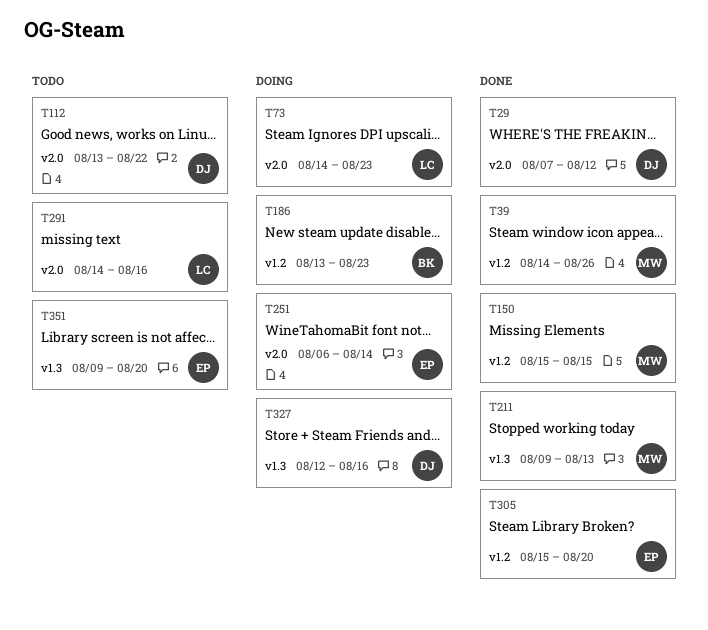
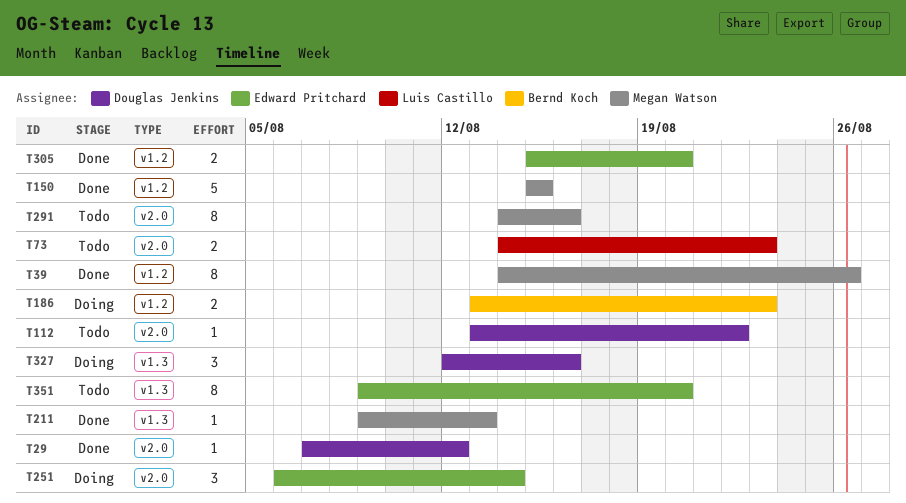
T73, status: Doing -> Todo
T291, owner: Luis Castillo -> Megan Watson

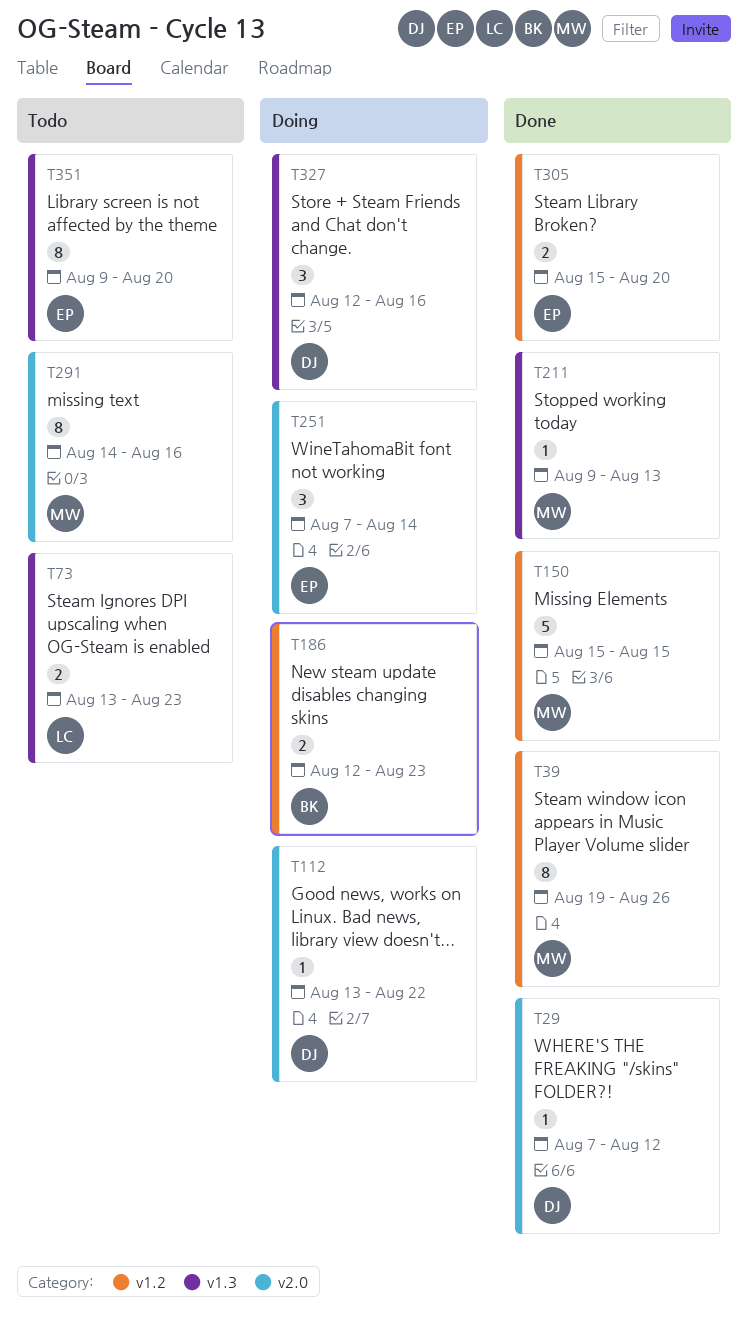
T39, start: Aug 14 -> Aug 19
T73, label: v2.0 -> v1.3
T73, start: Aug 14 -> Aug 13
T112, status: Todo -> Doing
T186, start: Aug 13 -> Aug 12
T251, start: Aug 6 -> Aug 7

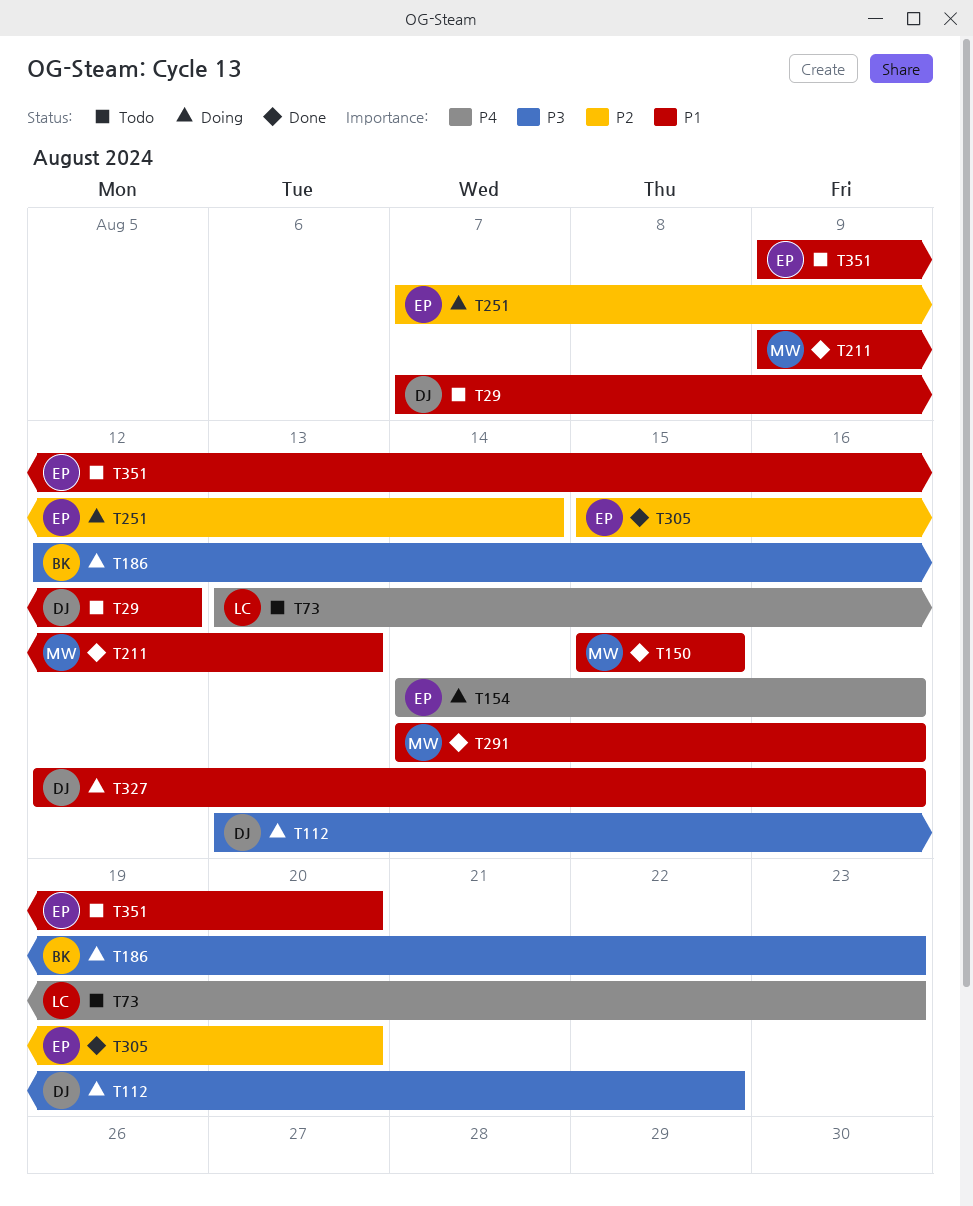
T29, status: Done -> Todo
T39: present -> none
T154: none -> present
T291, status: Todo -> Done

